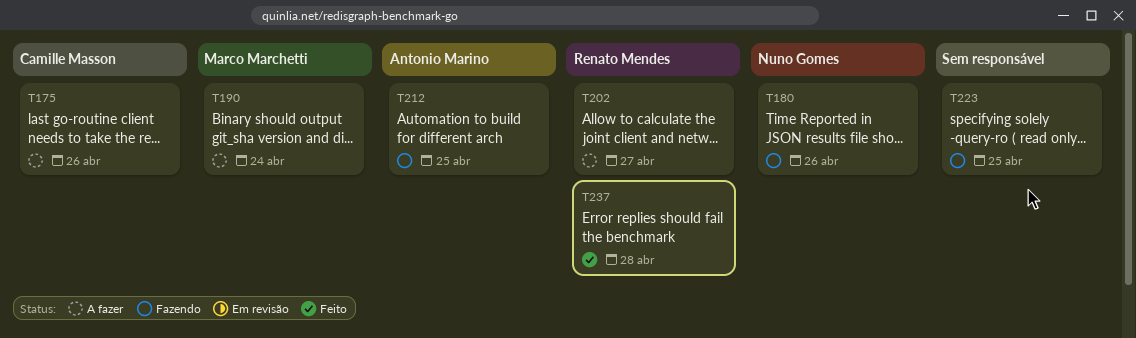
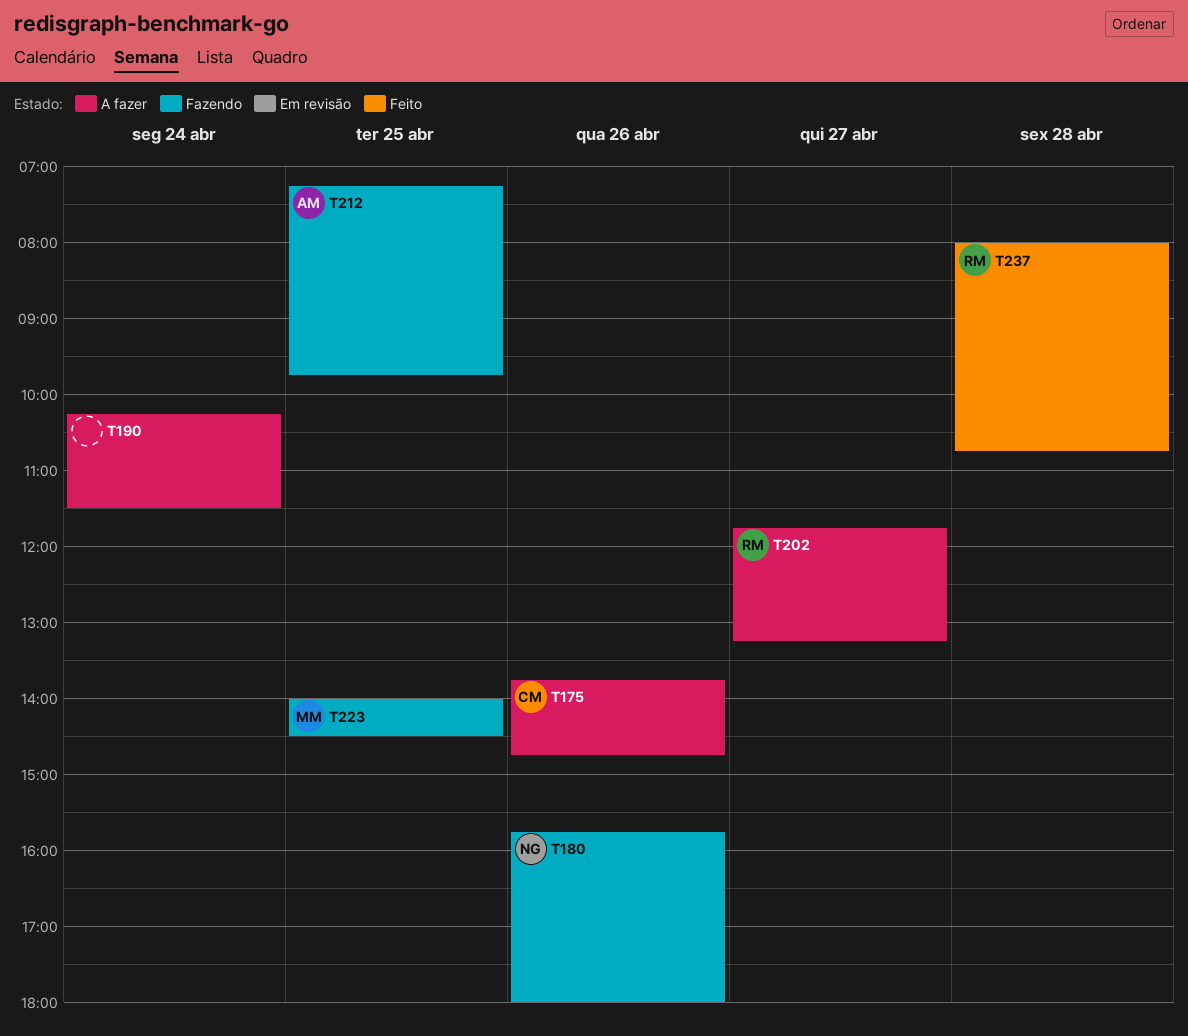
T190, owner: Marco Marchetti -> none
T223, owner: none -> Marco Marchetti

